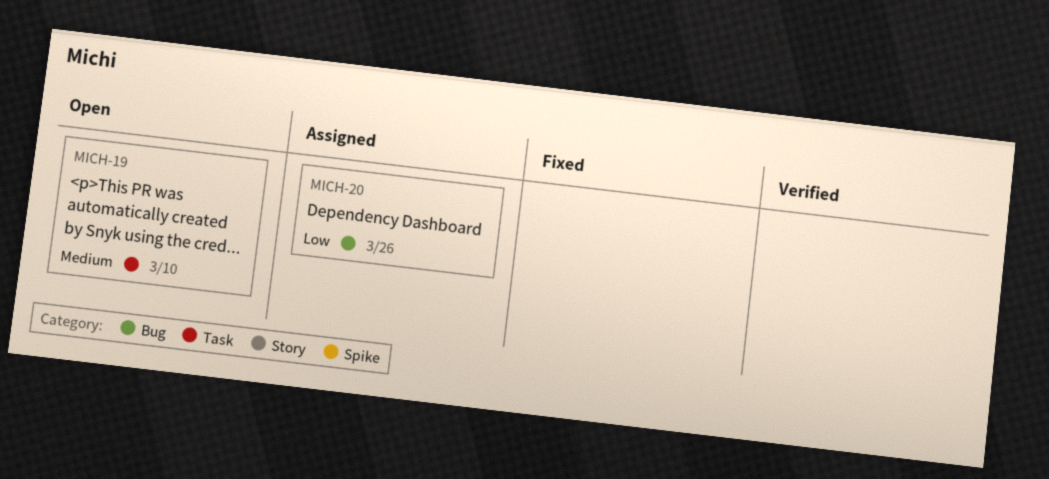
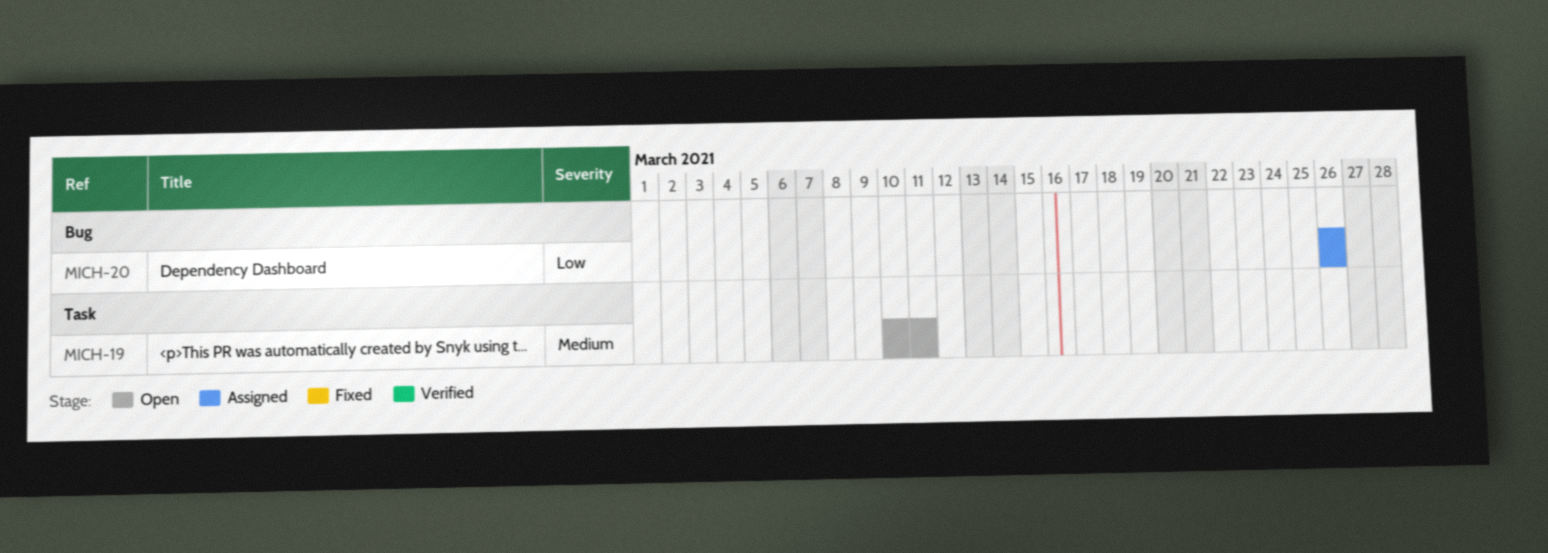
MICH-19, due: Mar 10 -> Mar 11

